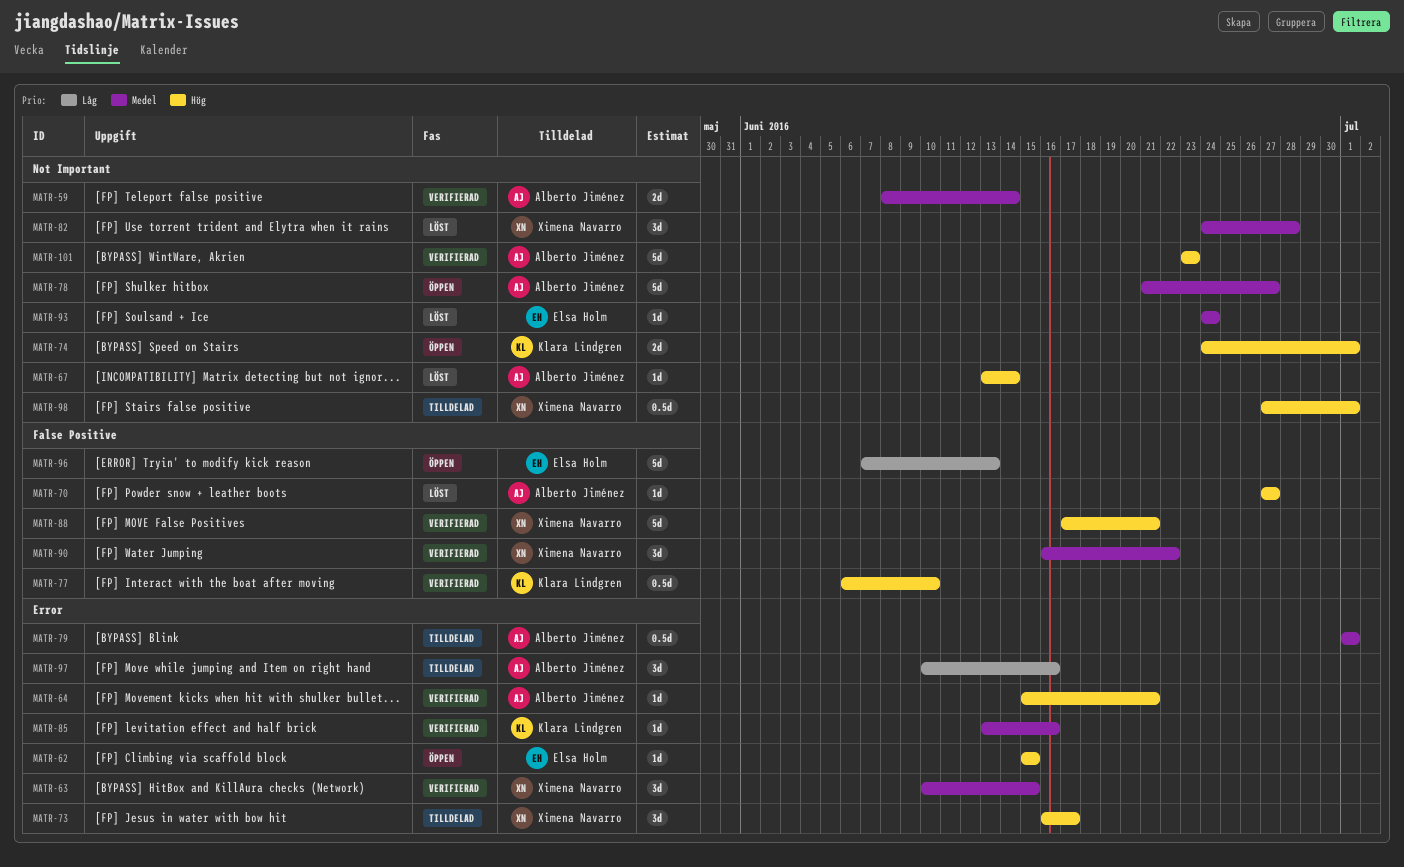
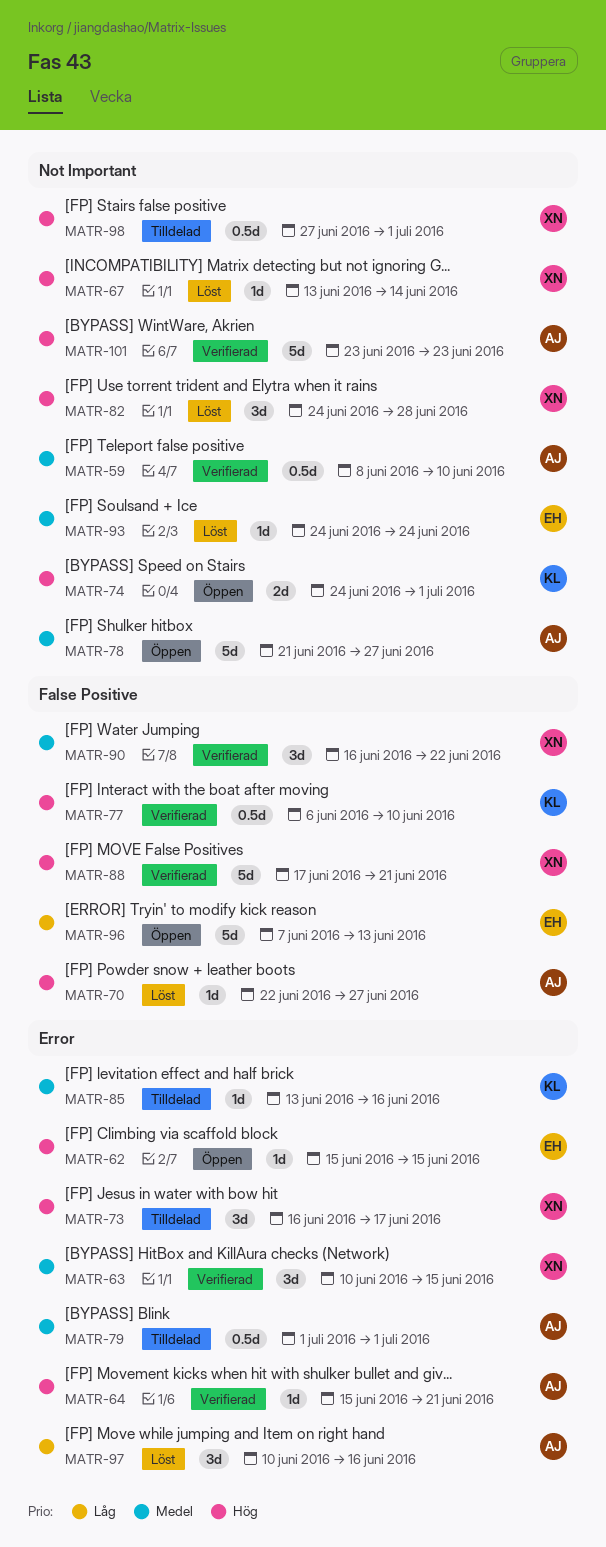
MATR-59, estimate: 2d -> 0.5d
MATR-59, due: Jun 14 -> Jun 10
MATR-67, owner: Alberto Jiménez -> Ximena Navarro
MATR-70, start: Jun 27 -> Jun 22
MATR-82, priority: Medel -> Hög
MATR-85, status: Verifierad -> Tilldelad
MATR-97, status: Tilldelad -> Löst

